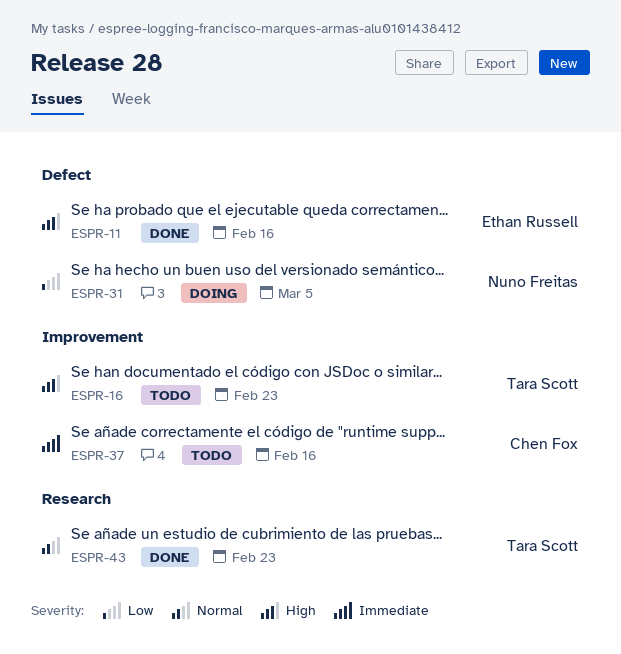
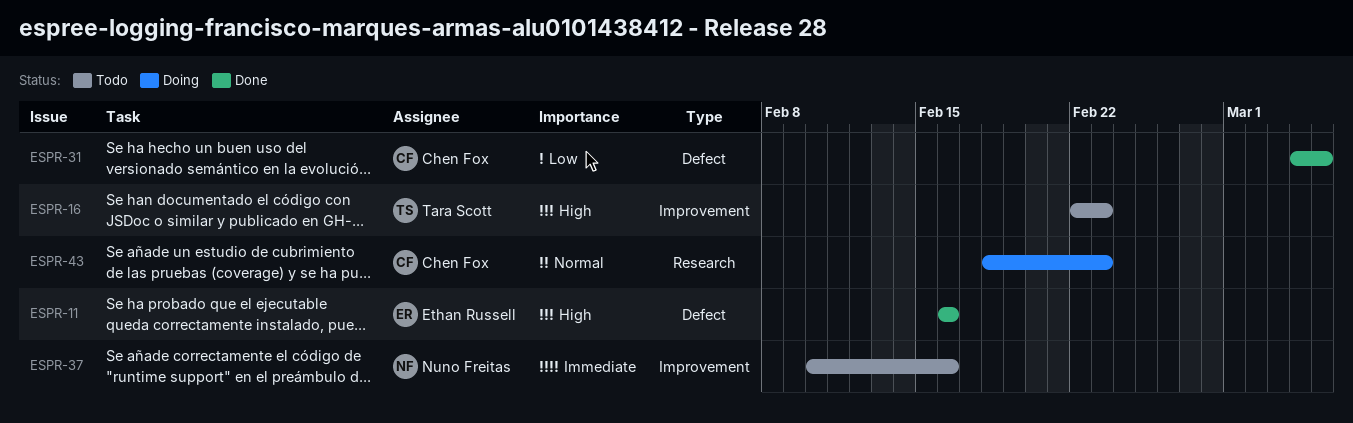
ESPR-31, status: Doing -> Done
ESPR-31, owner: Nuno Freitas -> Chen Fox
ESPR-37, owner: Chen Fox -> Nuno Freitas
ESPR-43, status: Done -> Doing
ESPR-43, owner: Tara Scott -> Chen Fox

